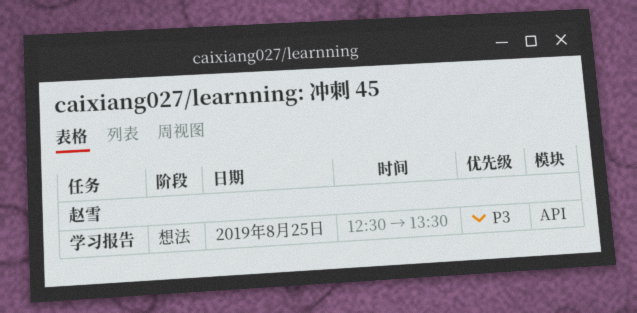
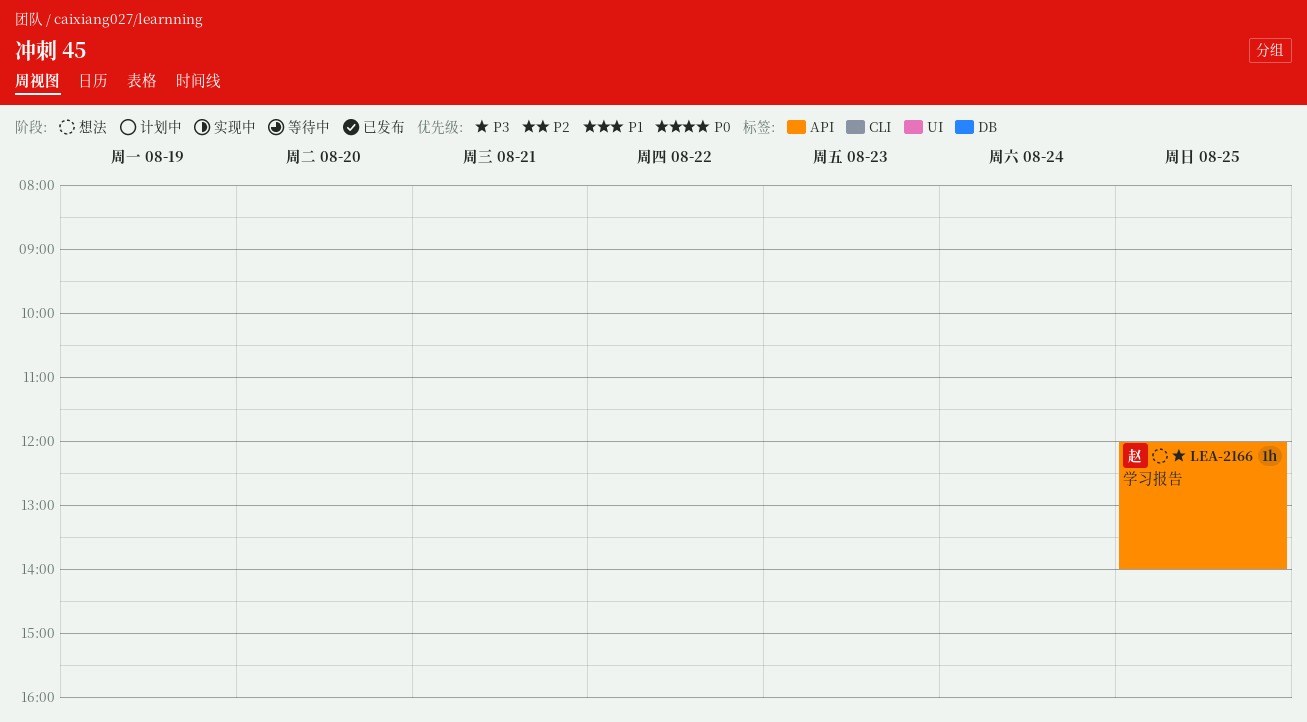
学习报告, begins: 12:30 -> 12:00
学习报告, ends: 13:30 -> 14:00

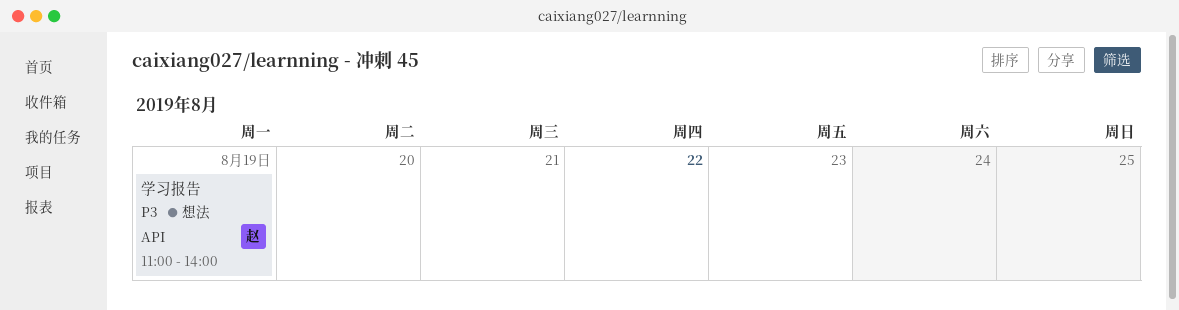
学习报告, day: Aug 25 -> Aug 19
学习报告, begins: 12:00 -> 11:00

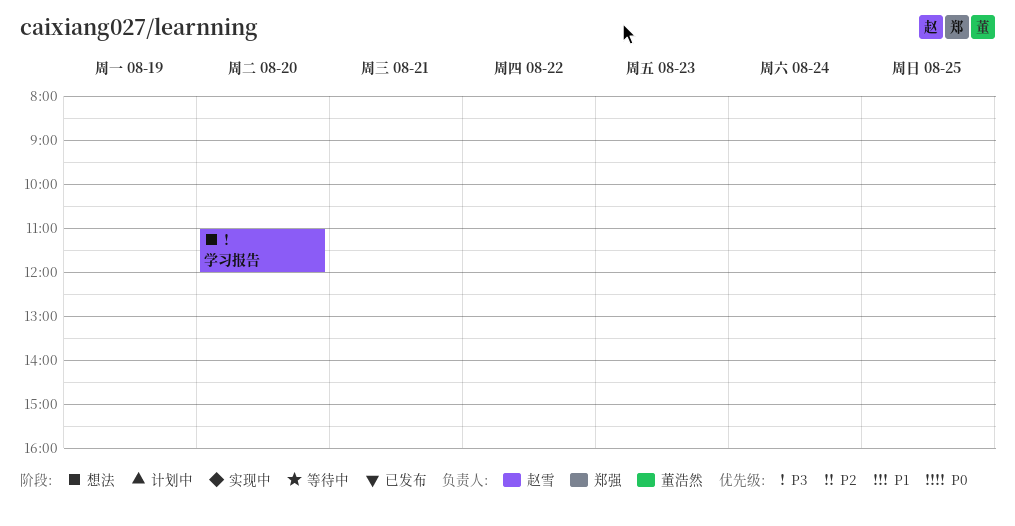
学习报告, day: Aug 19 -> Aug 20
学习报告, ends: 14:00 -> 12:00

